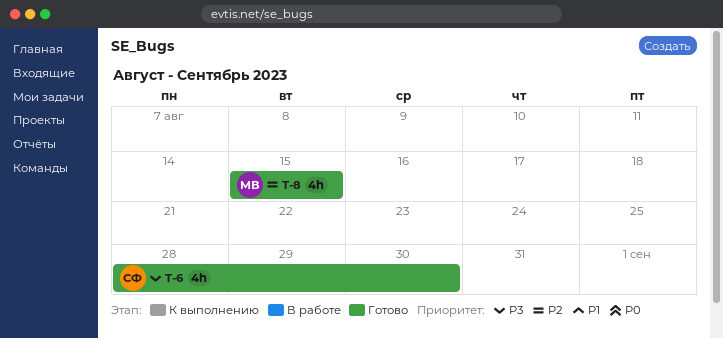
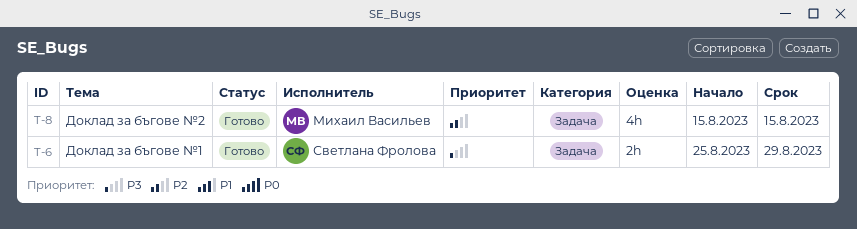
T-6, estimate: 4h -> 2h
T-6, start: Aug 28 -> Aug 25
T-6, due: Aug 30 -> Aug 29

